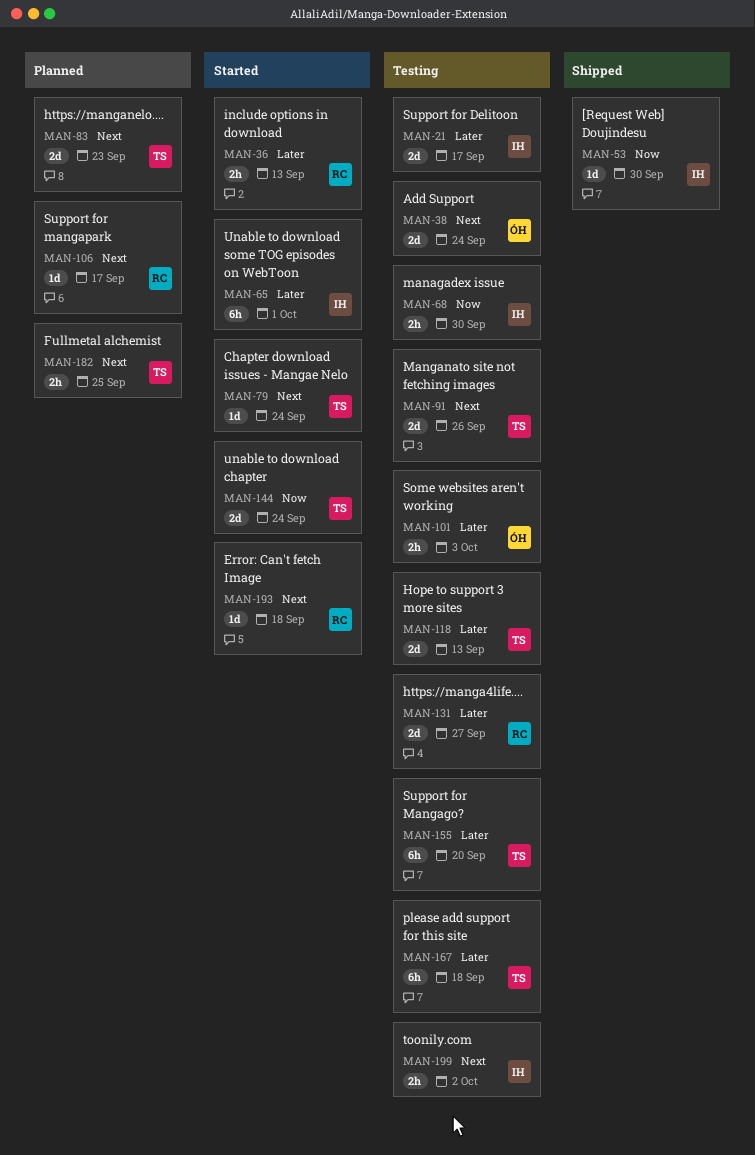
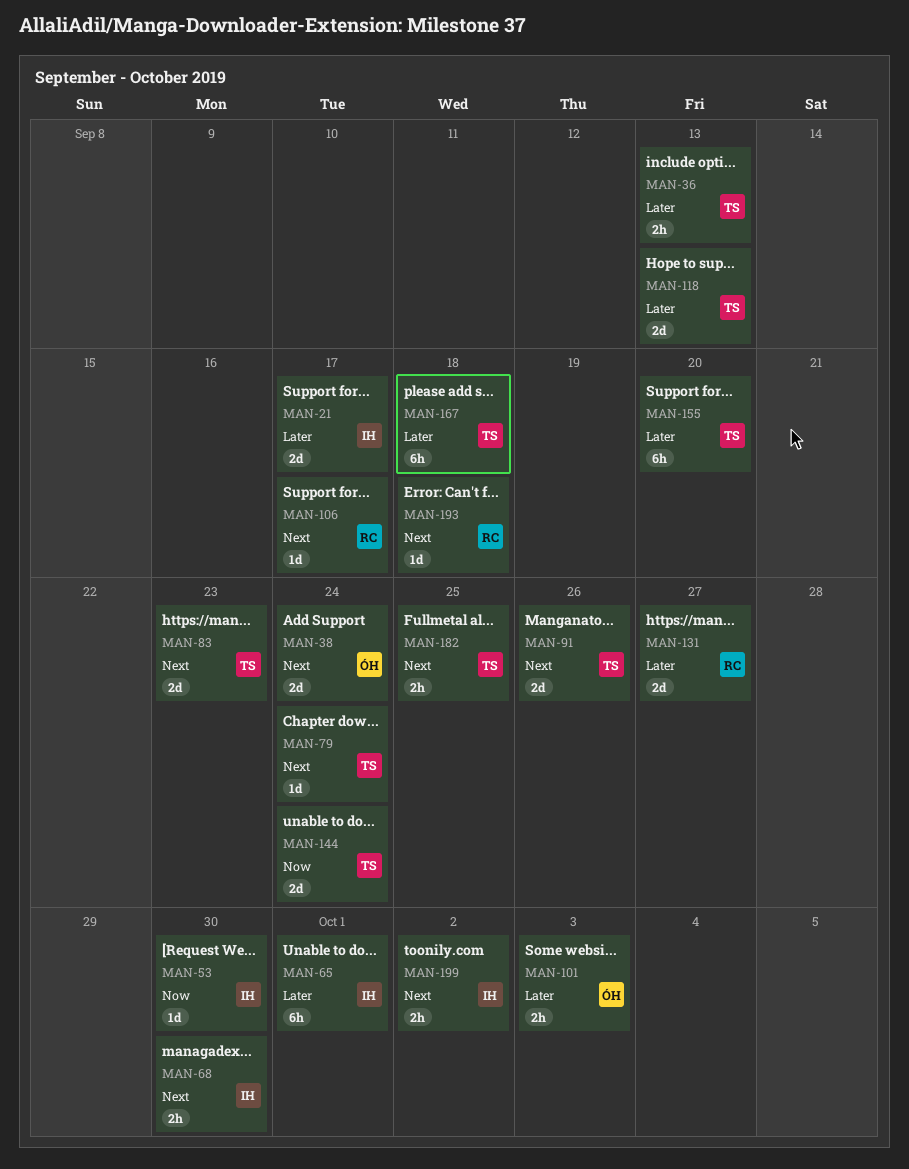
MAN-36, owner: RC -> TS
MAN-68, priority: Now -> Next

